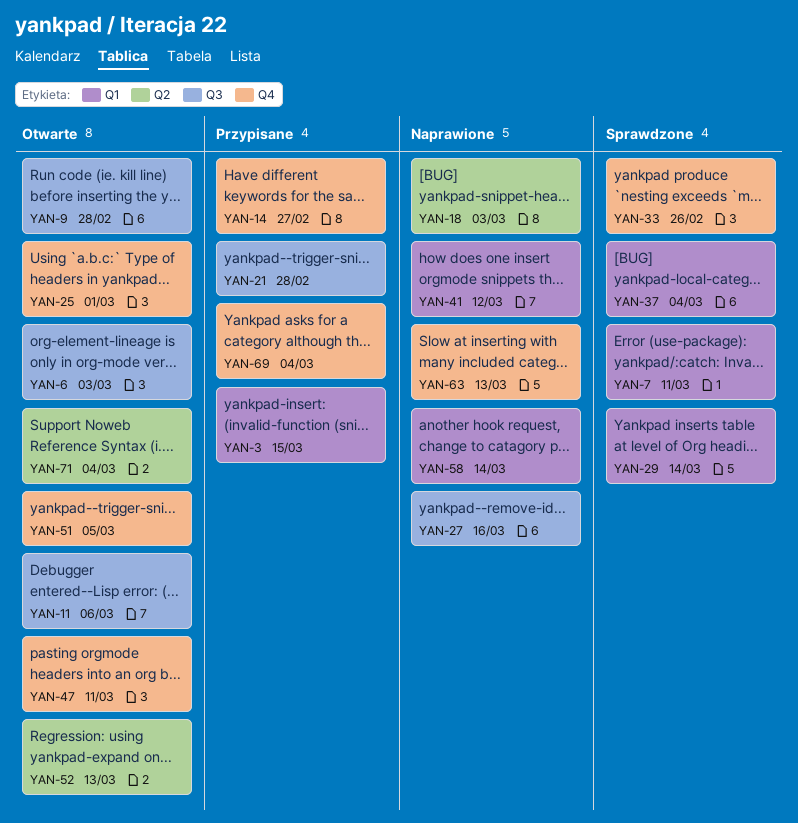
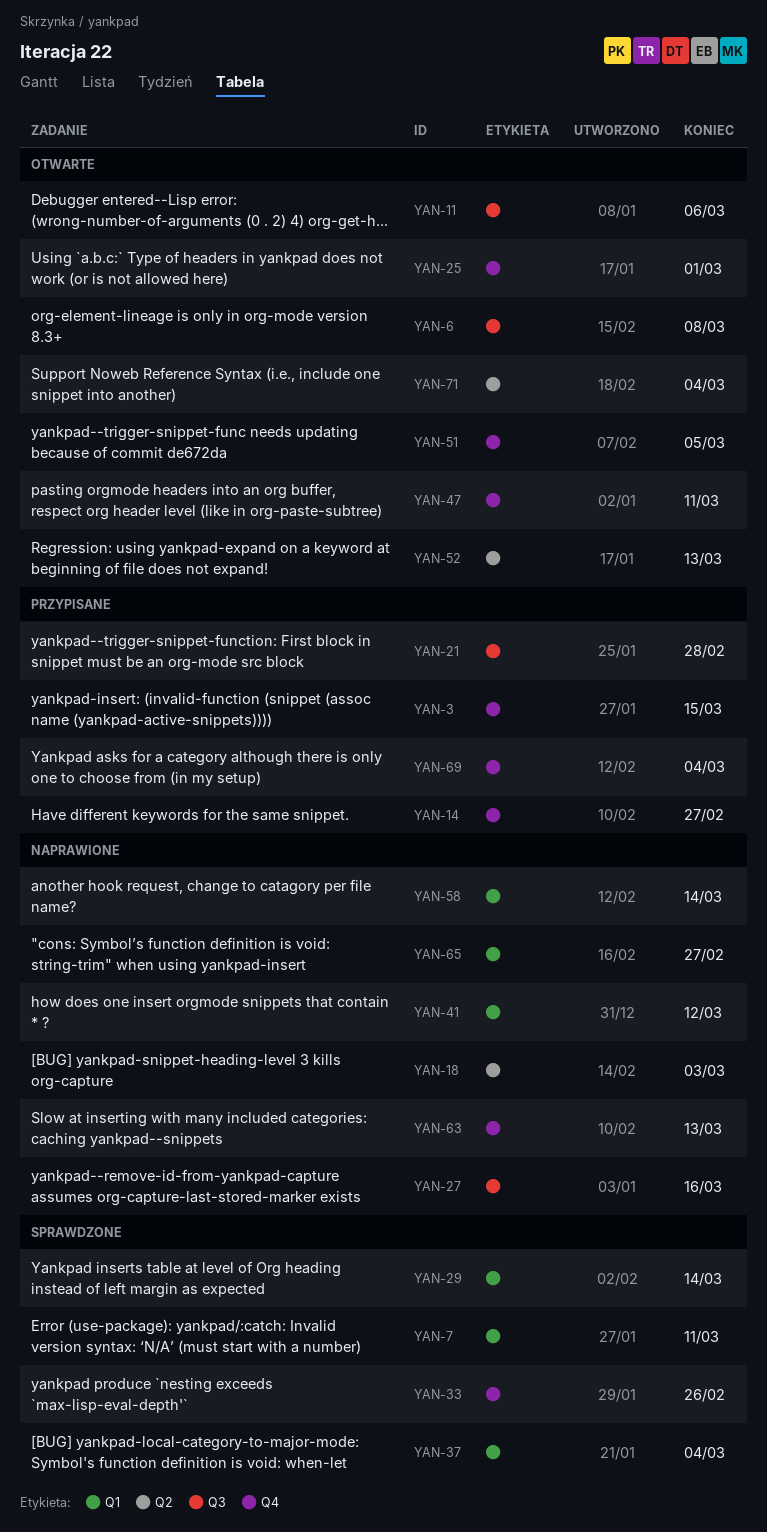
YAN-3, label: Q1 -> Q4
YAN-6, due: Mar 3 -> Mar 8
YAN-9: present -> none
YAN-65: none -> present

